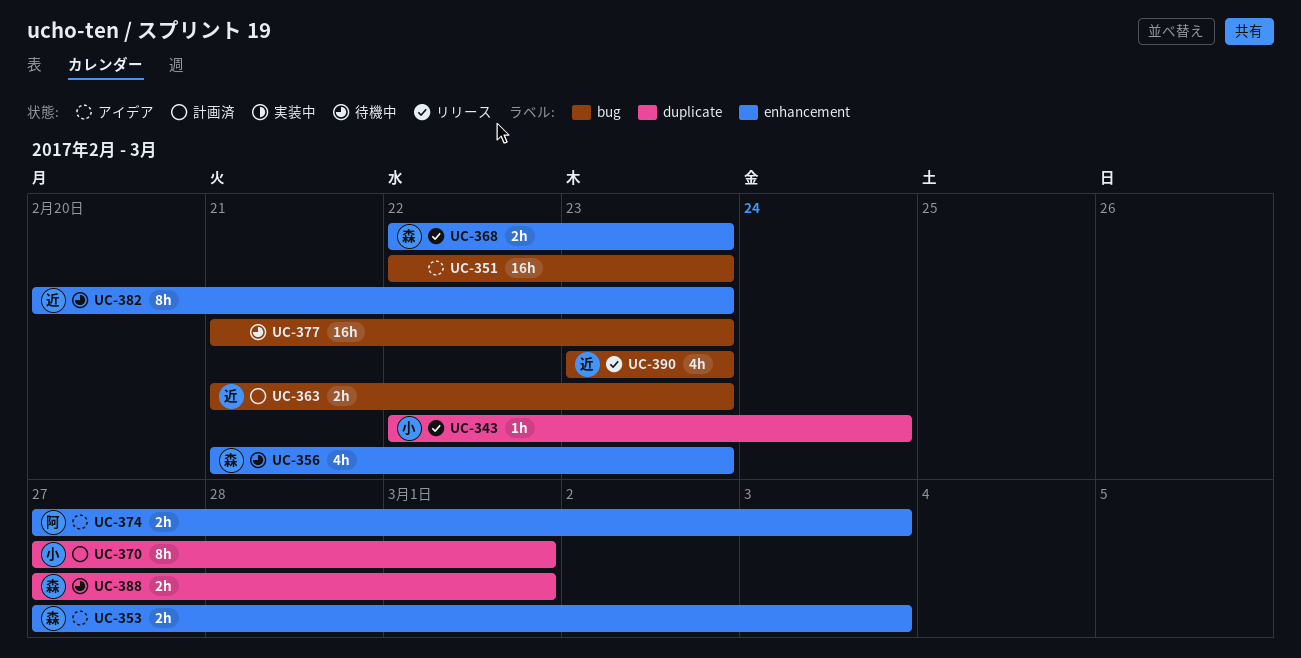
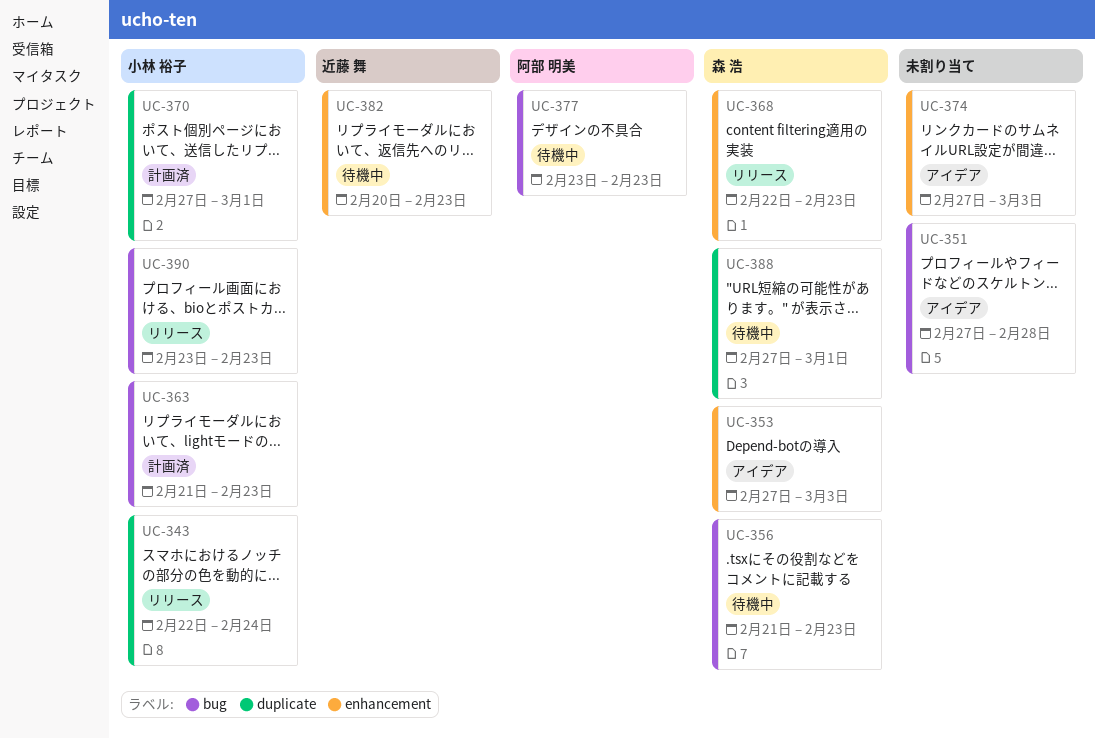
UC-351, start: Feb 22 -> Feb 27
UC-351, due: Feb 23 -> Feb 28
UC-356, label: enhancement -> bug
UC-363, owner: 近藤 舞 -> 小林 裕子
UC-374, owner: 阿部 明美 -> none
UC-377, owner: none -> 阿部 明美
UC-377, start: Feb 21 -> Feb 23
UC-390, owner: 近藤 舞 -> 小林 裕子

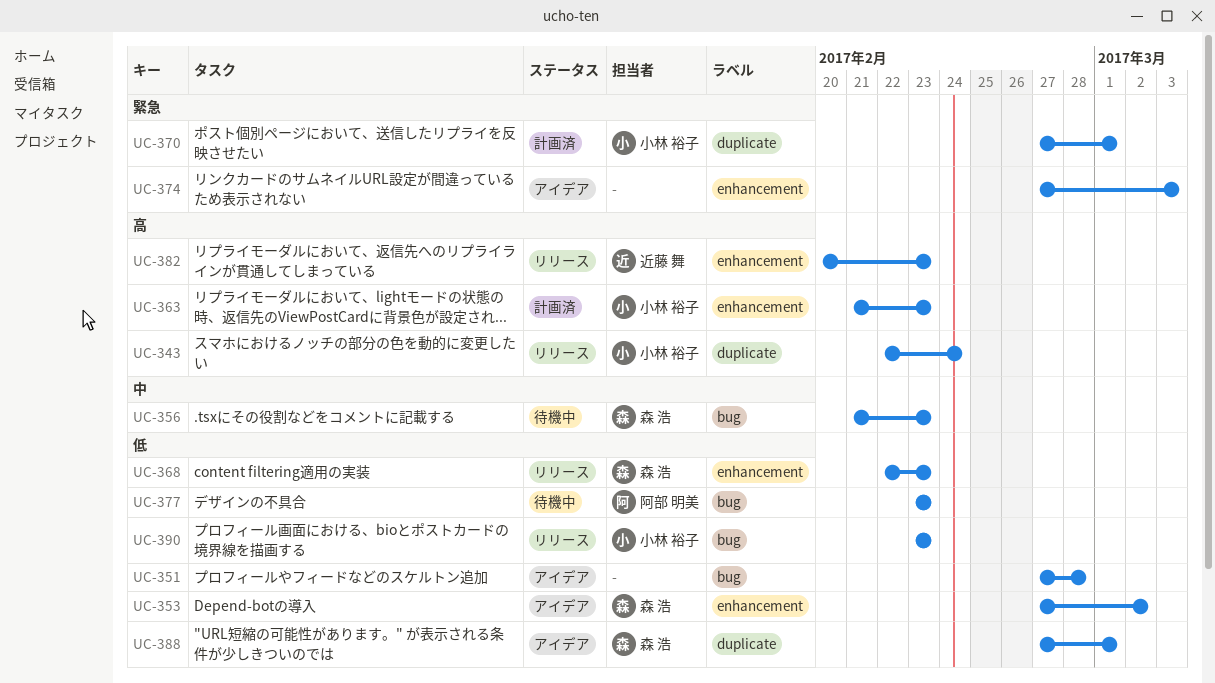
UC-353, due: Mar 3 -> Mar 2
UC-363, label: bug -> enhancement
UC-382, status: 待機中 -> リリース
UC-388, status: 待機中 -> アイデア

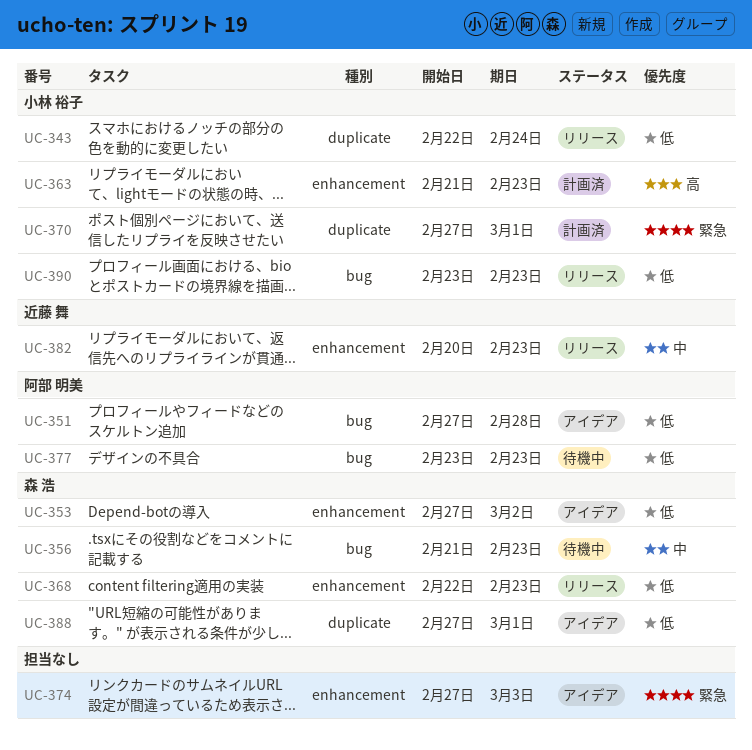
UC-343, priority: 高 -> 低
UC-351, owner: none -> 阿部 明美
UC-382, priority: 高 -> 中

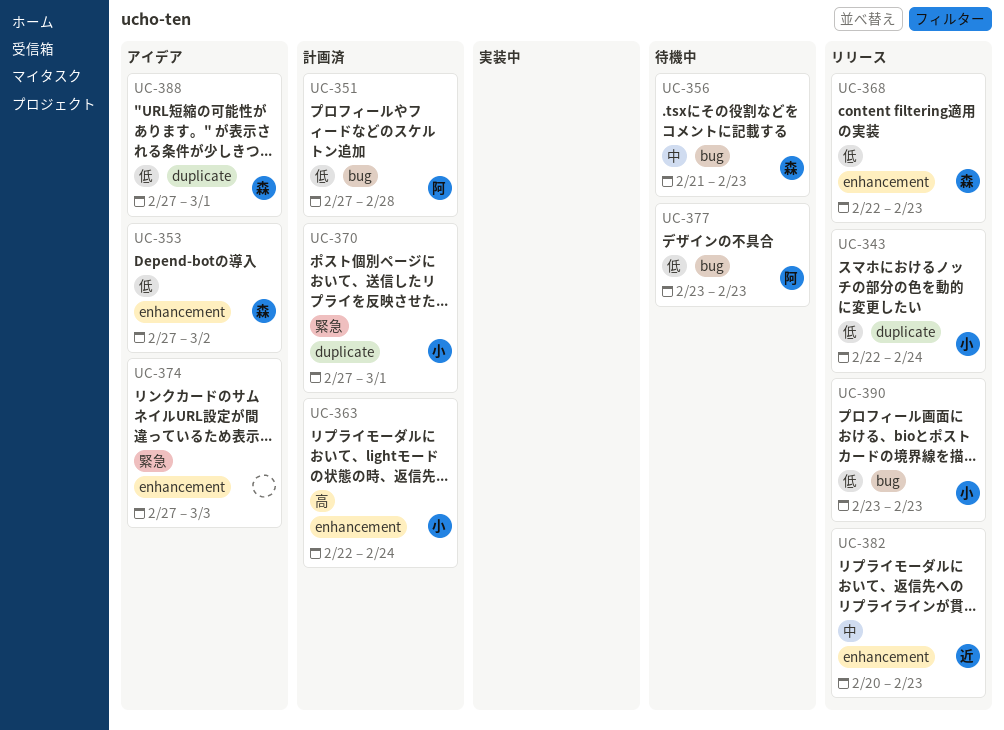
UC-351, status: アイデア -> 計画済
UC-363, start: Feb 21 -> Feb 22
UC-363, due: Feb 23 -> Feb 24

